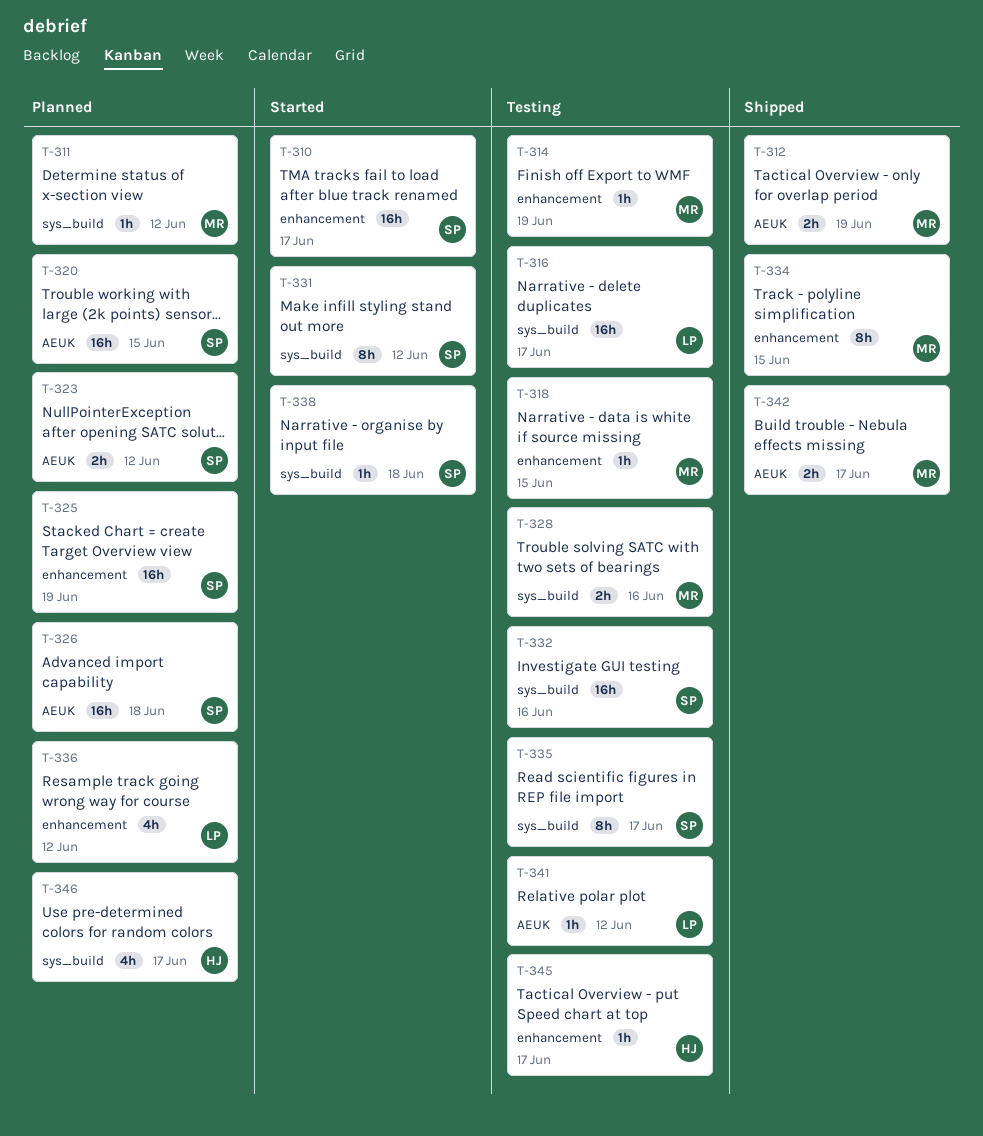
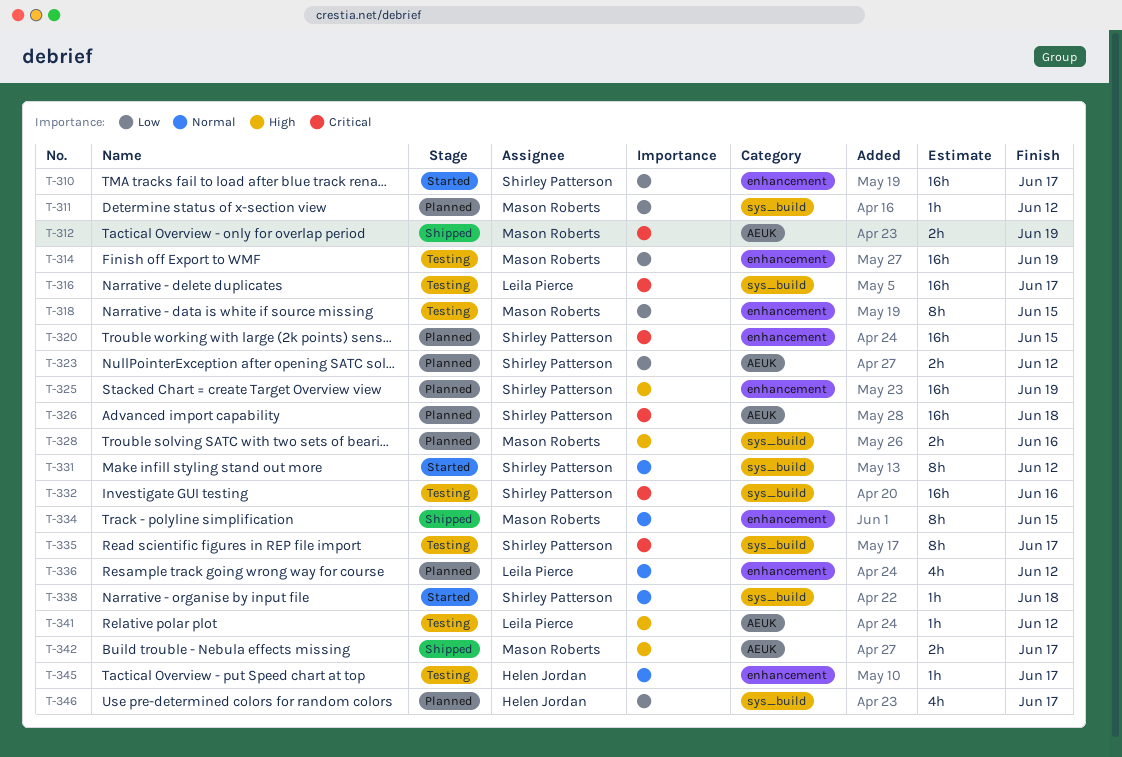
T-314, estimate: 1h -> 16h
T-318, estimate: 1h -> 8h
T-320, label: AEUK -> enhancement
T-328, status: Testing -> Planned

